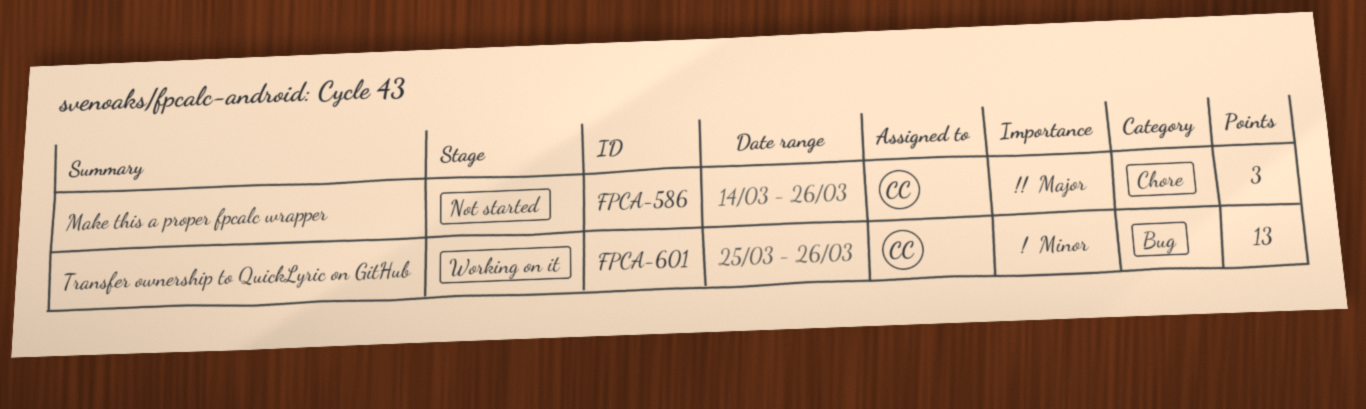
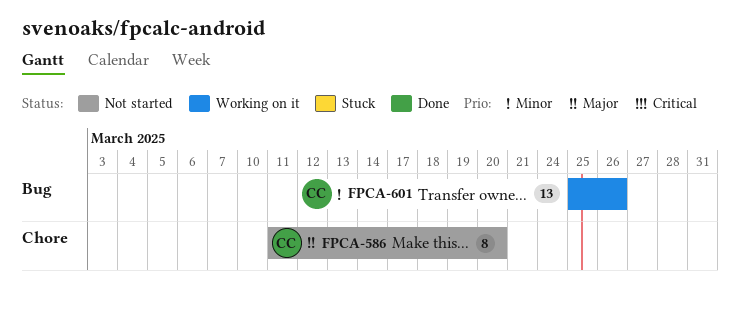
FPCA-586, estimate: 3 -> 8
FPCA-586, start: Mar 14 -> Mar 11
FPCA-586, due: Mar 26 -> Mar 20

